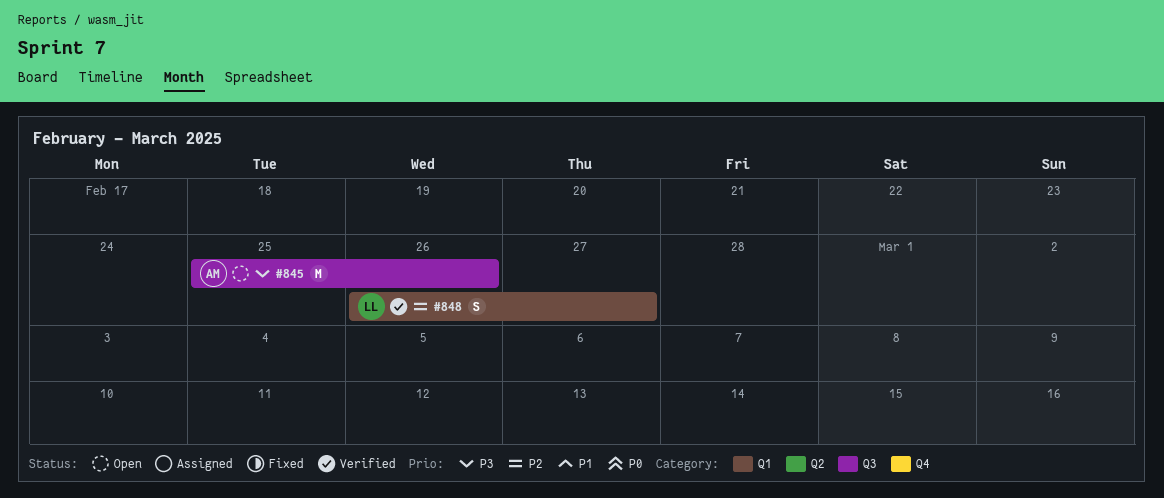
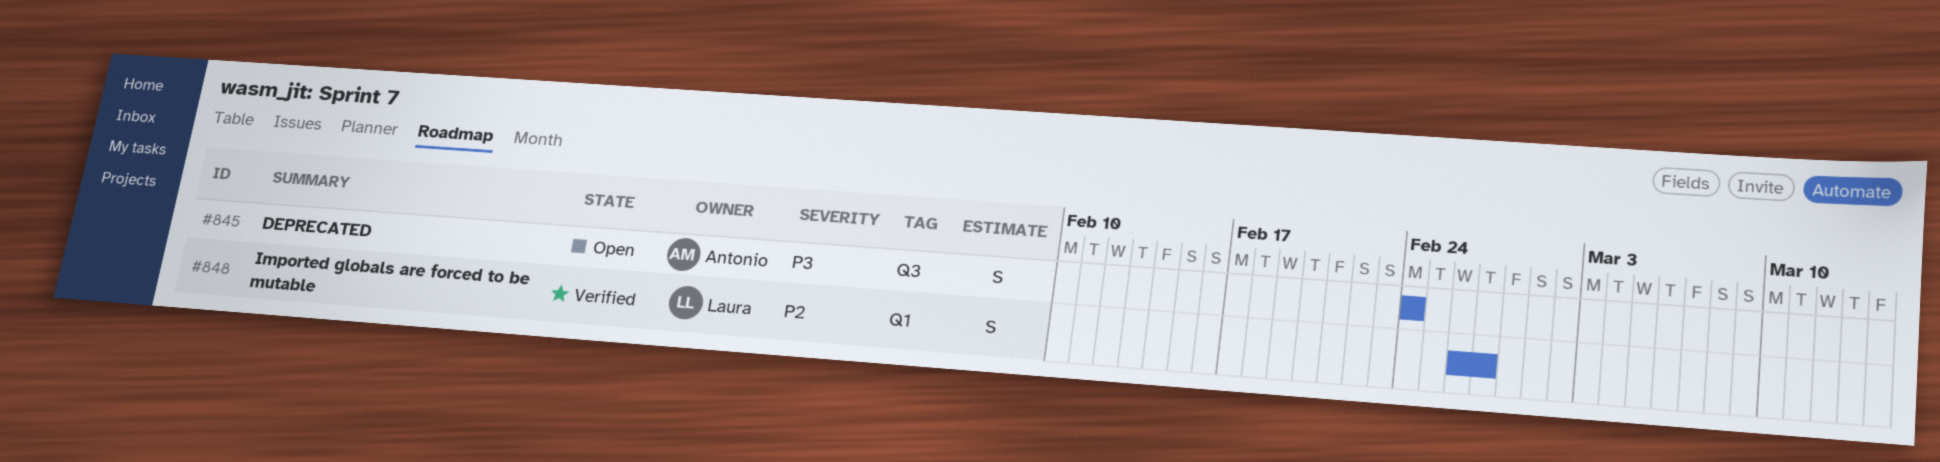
#845, estimate: M -> S
#845, start: Feb 25 -> Feb 24
#845, due: Feb 26 -> Feb 24

